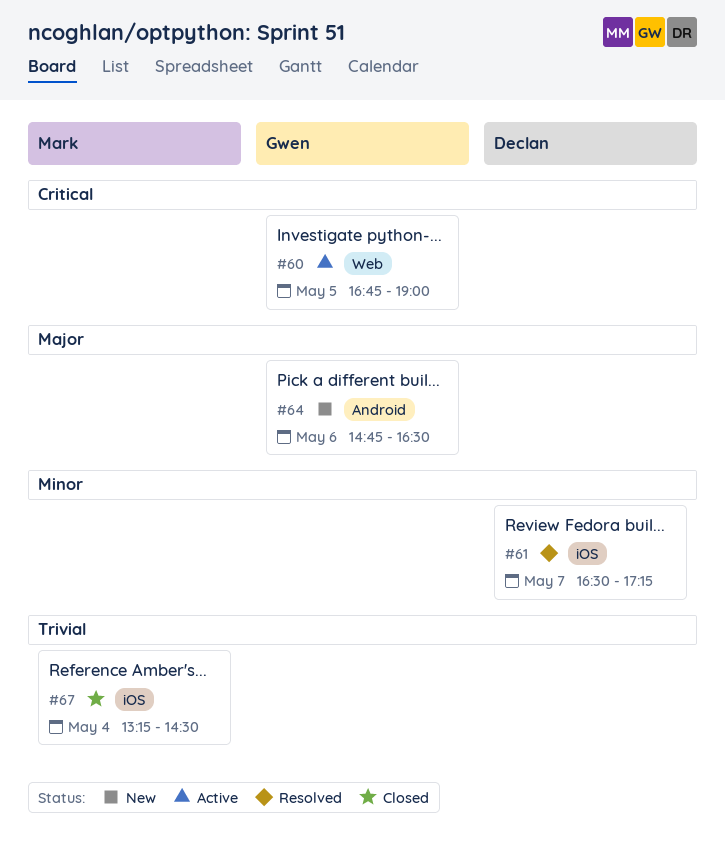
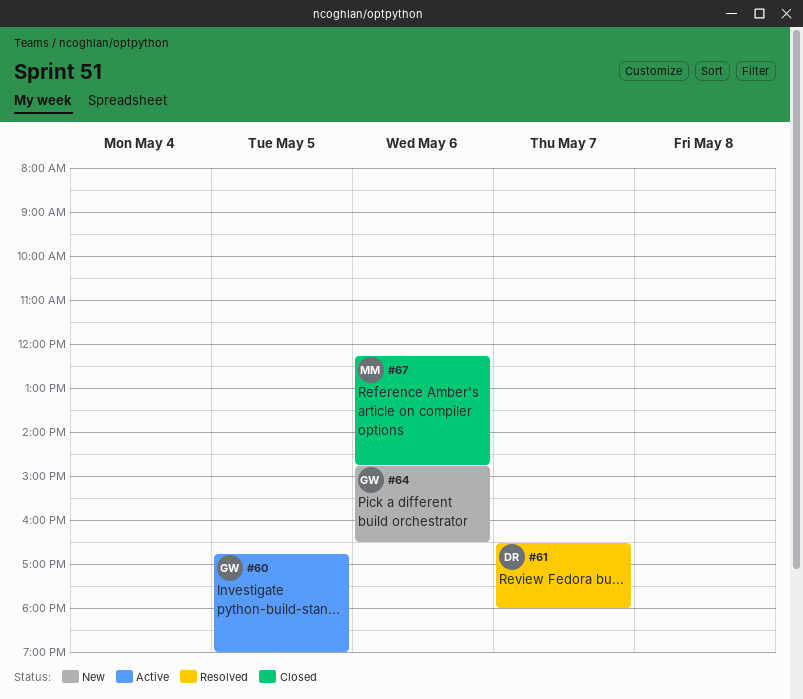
#61, ends: 17:15 -> 18:00
#67, day: May 4 -> May 6
#67, begins: 13:15 -> 12:15
#67, ends: 14:30 -> 14:45

